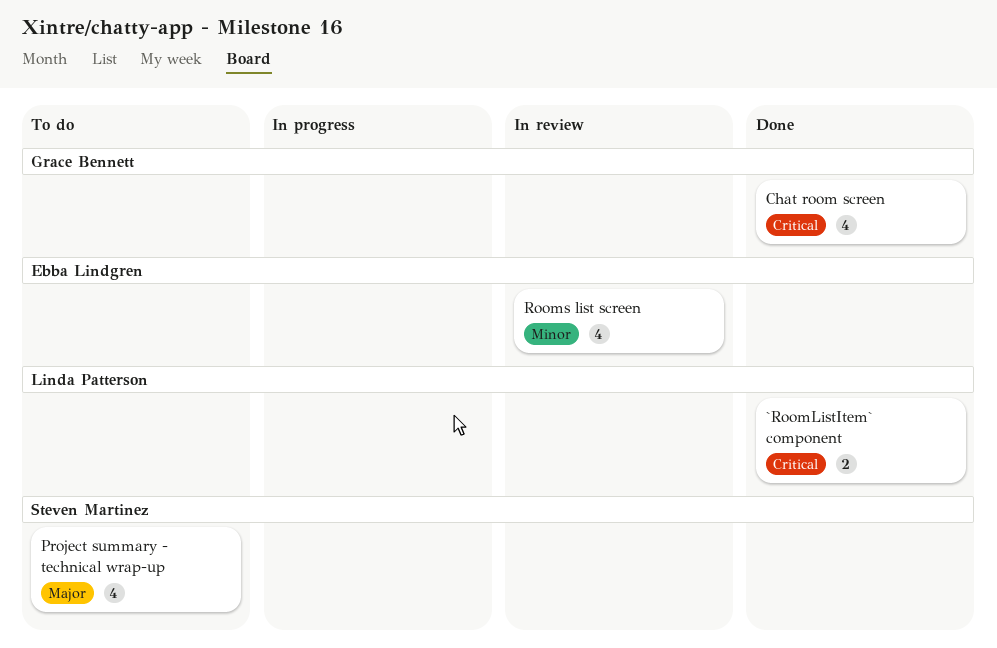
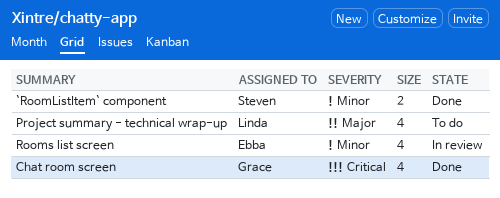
`RoomListItem` component, owner: Linda Patterson -> Steven Martinez
`RoomListItem` component, priority: Critical -> Minor
Project summary - technical wrap-up, owner: Steven Martinez -> Linda Patterson

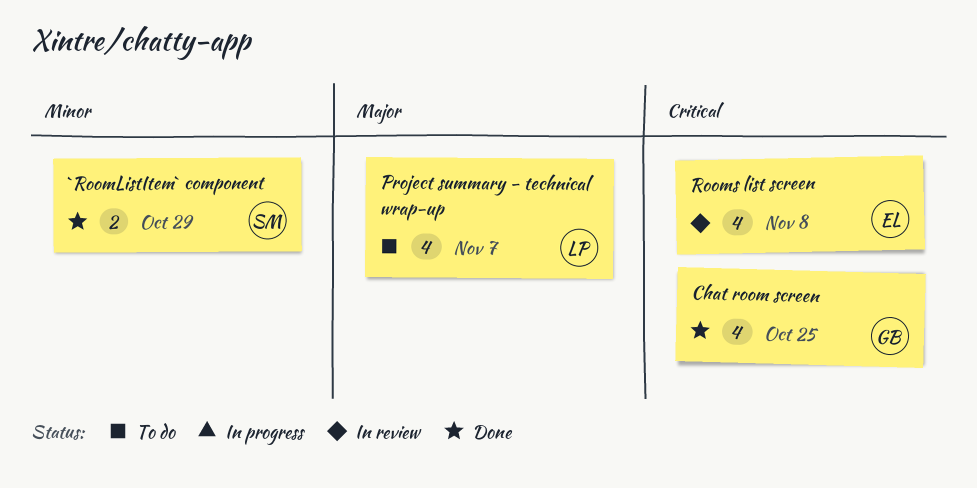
Rooms list screen, priority: Minor -> Critical

